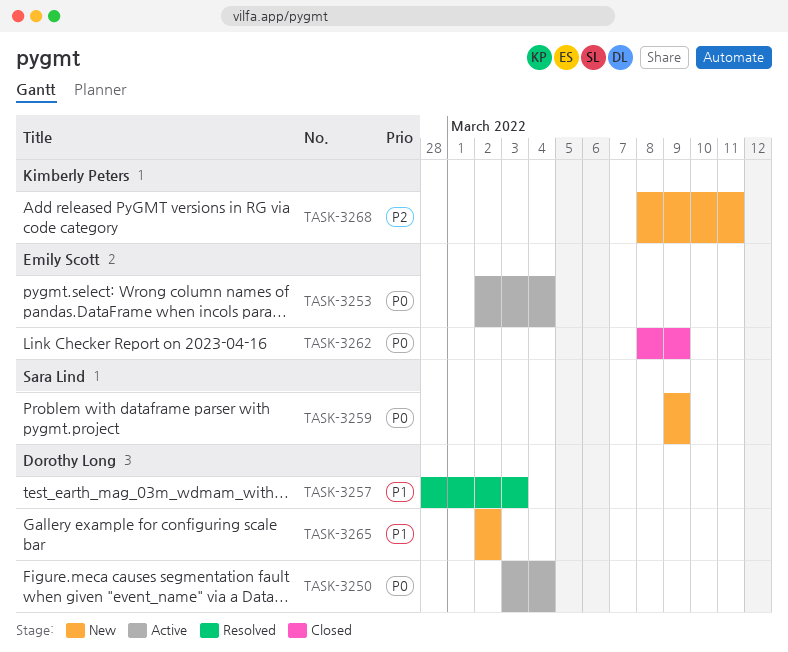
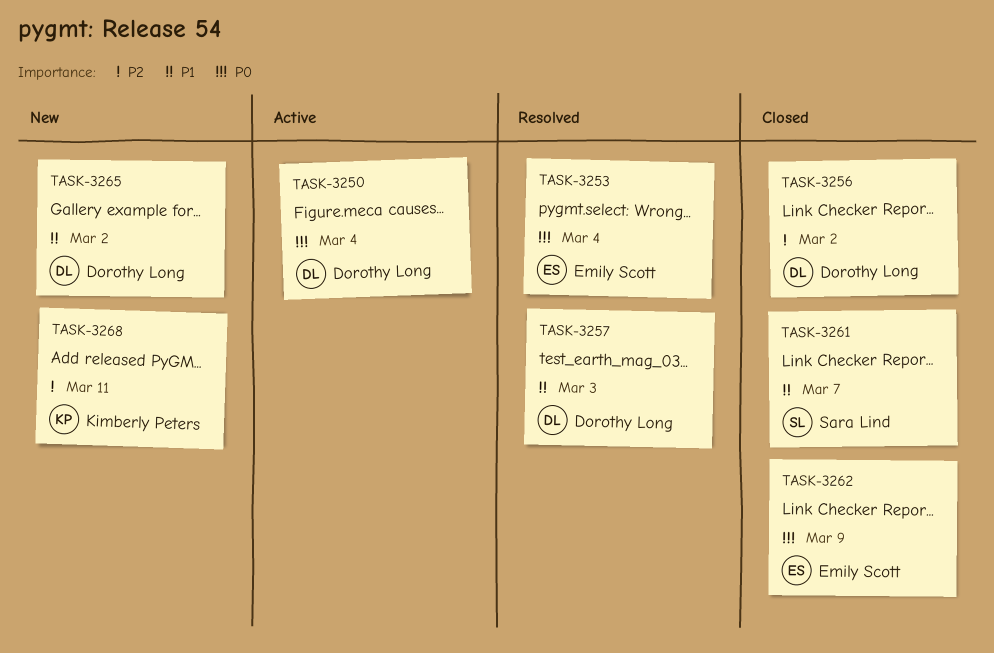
TASK-3253, status: Active -> Resolved
TASK-3256: none -> present
TASK-3259: present -> none
TASK-3261: none -> present

